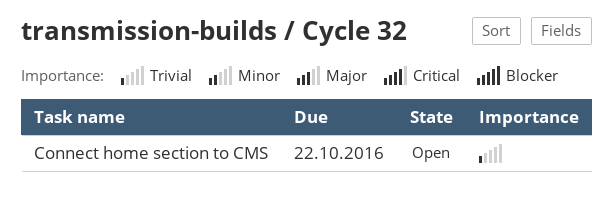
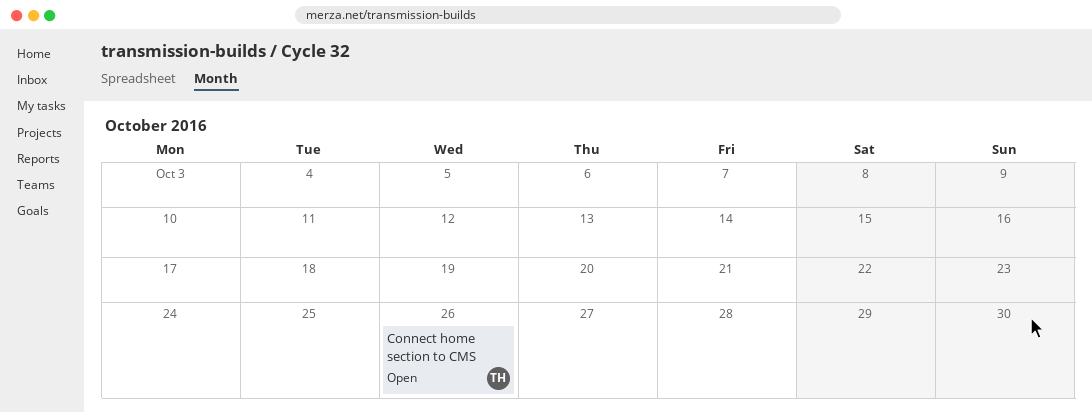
Connect home section to CMS, due: Oct 22 -> Oct 26

